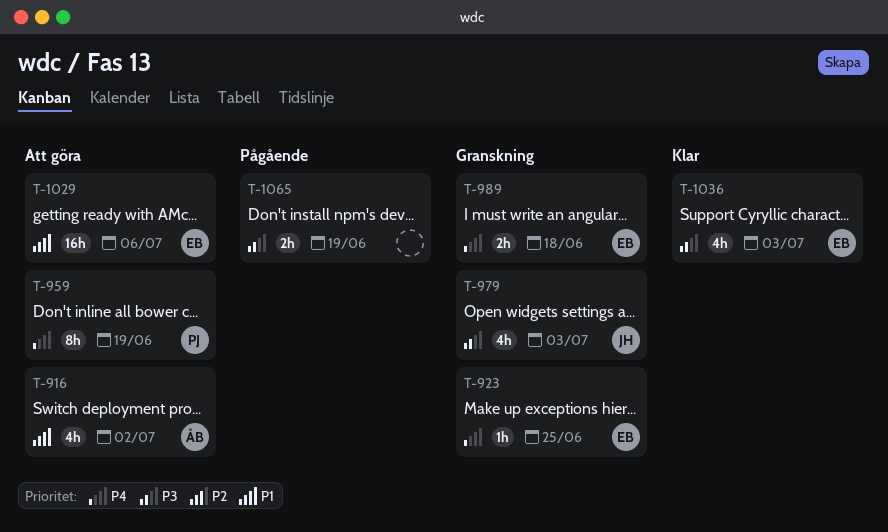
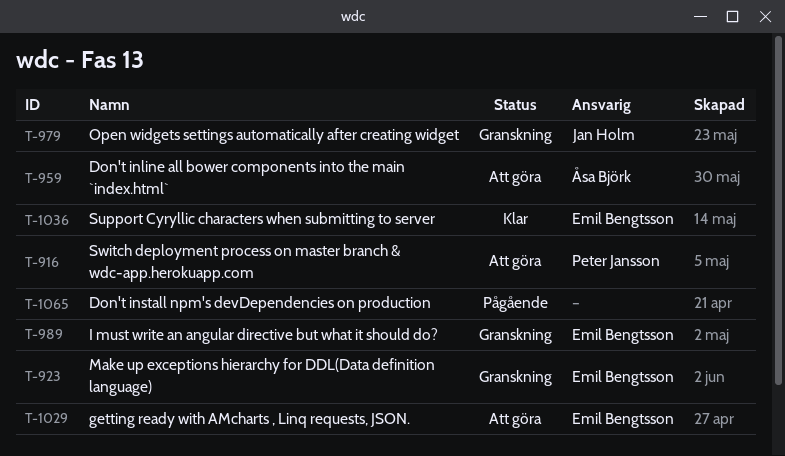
T-916, owner: Åsa Björk -> Peter Jansson
T-959, owner: Peter Jansson -> Åsa Björk

